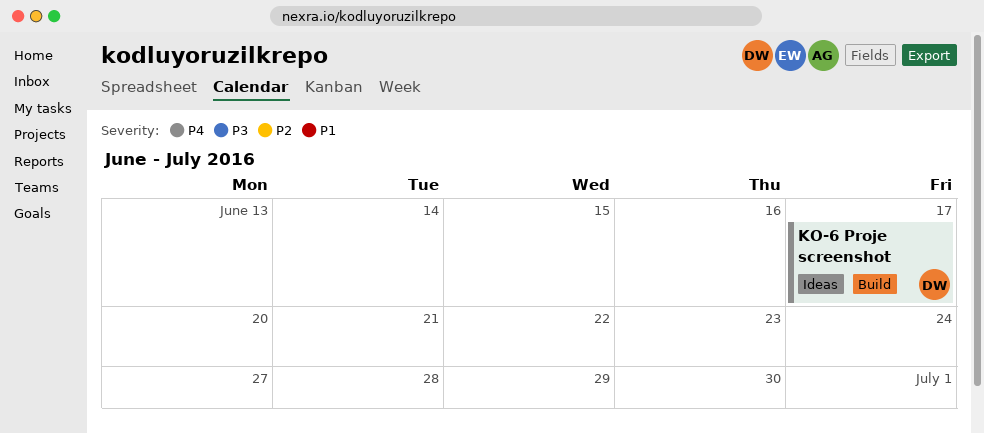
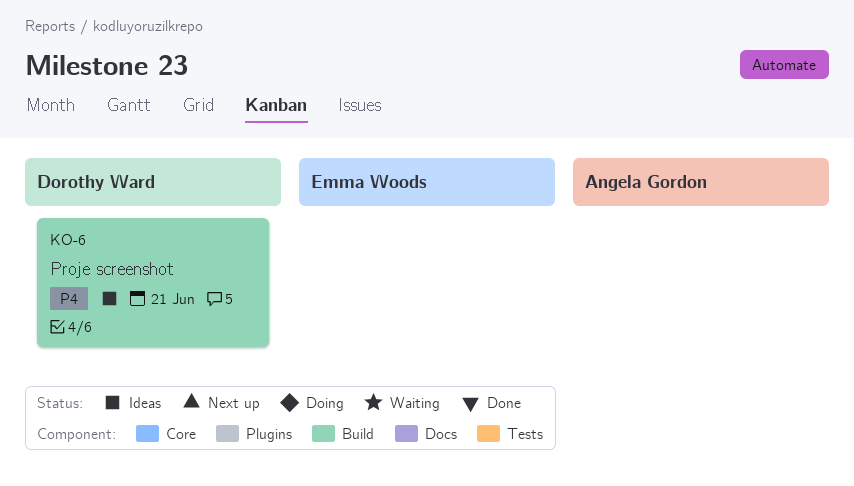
KO-6, due: Jun 17 -> Jun 21

